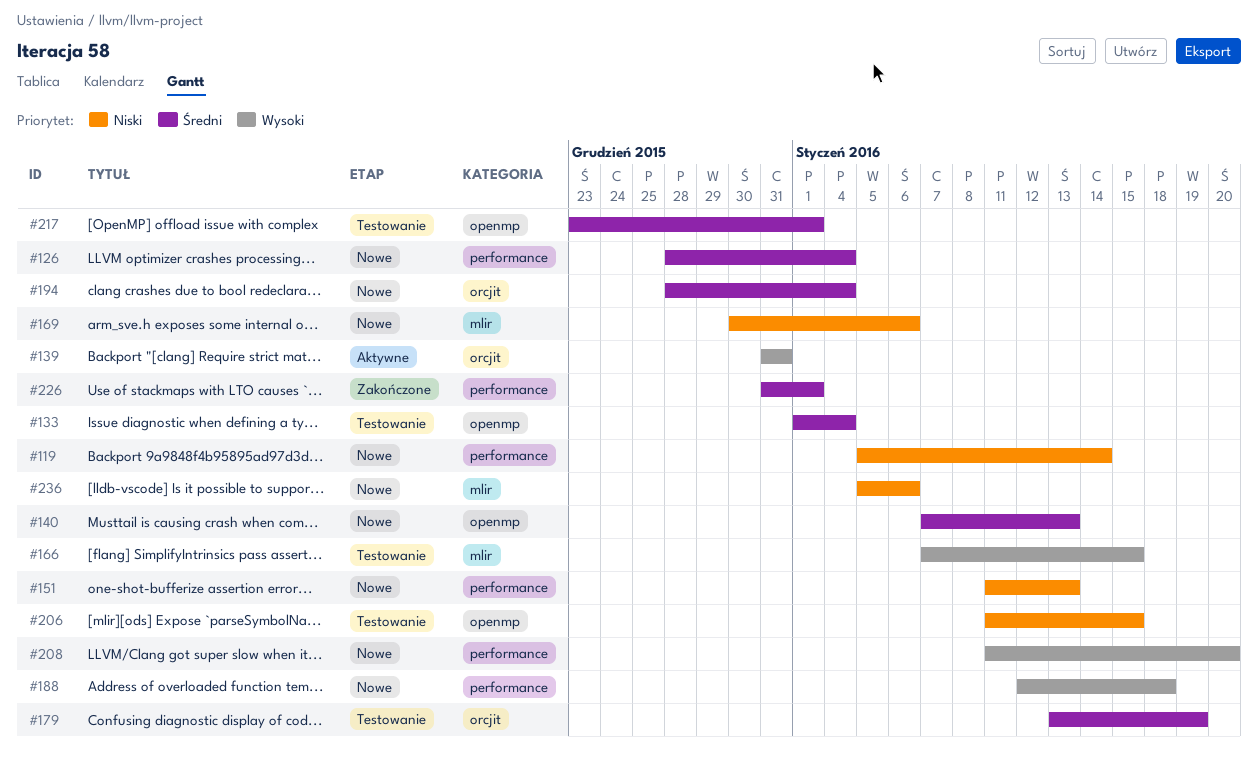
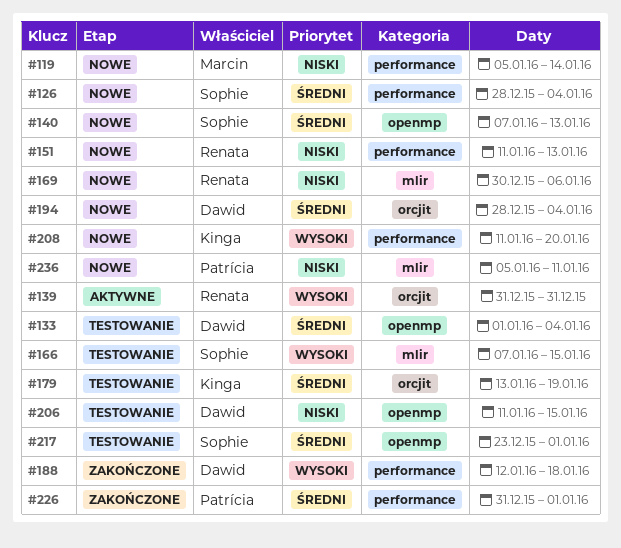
#188, status: Nowe -> Zakończone
#236, due: Jan 6 -> Jan 11

